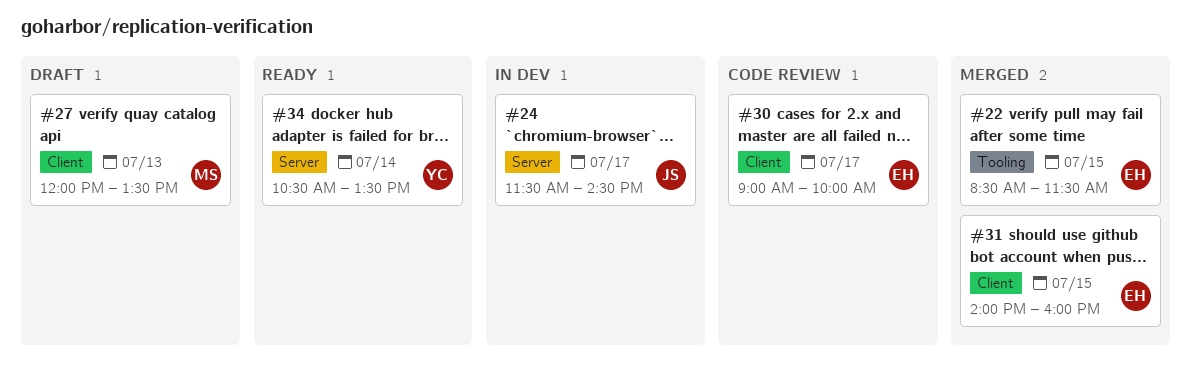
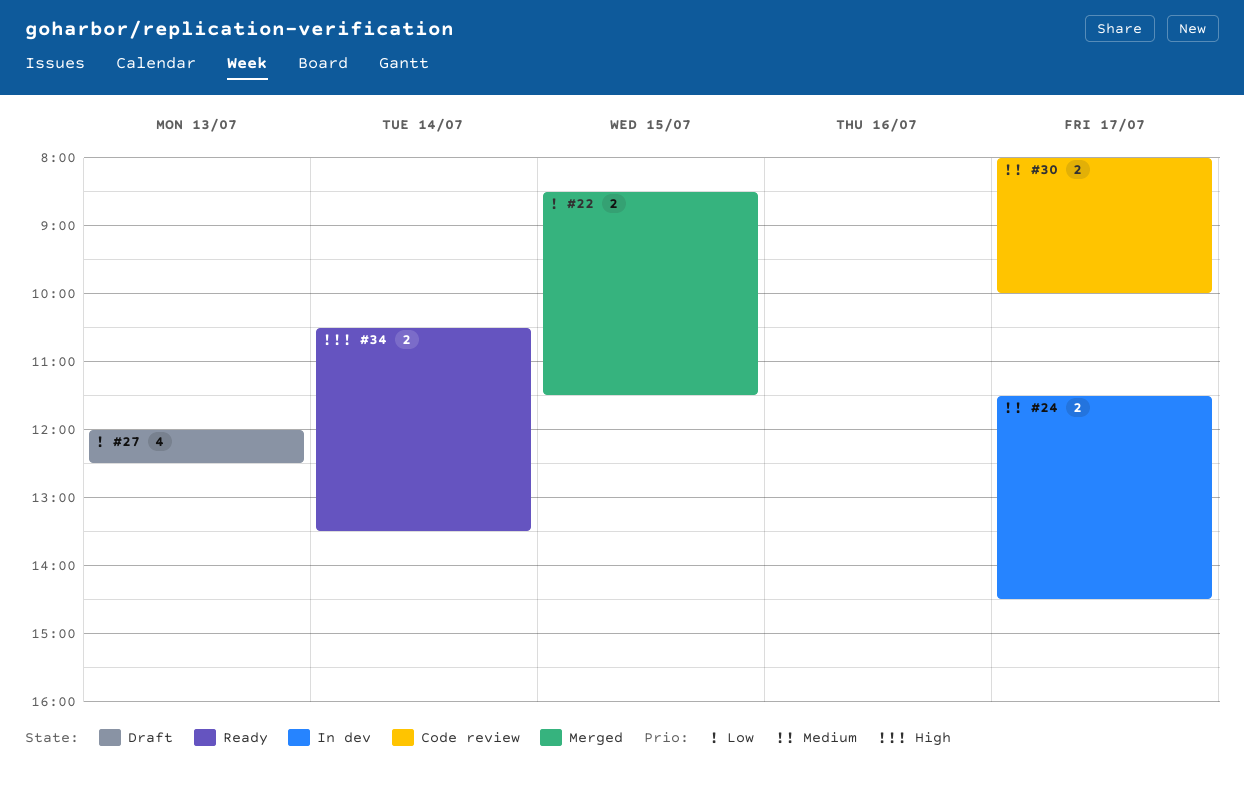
#27, ends: 13:30 -> 12:30
#30, begins: 09:00 -> 08:00
#31: present -> none

